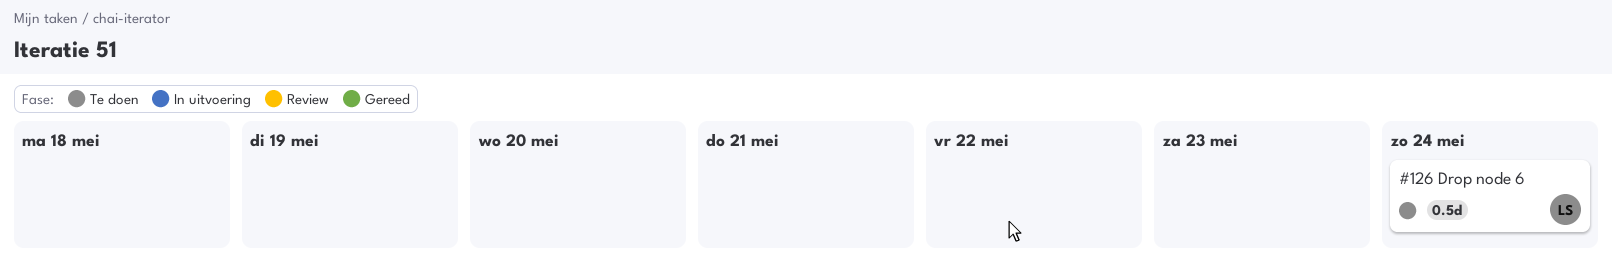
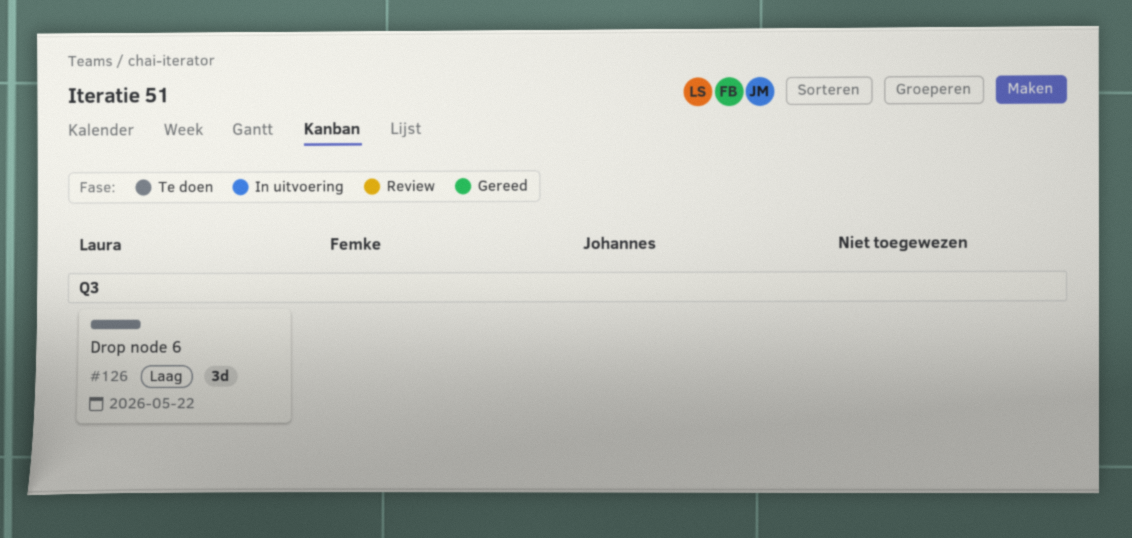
#126, estimate: 0.5d -> 3d
#126, due: May 24 -> May 22

